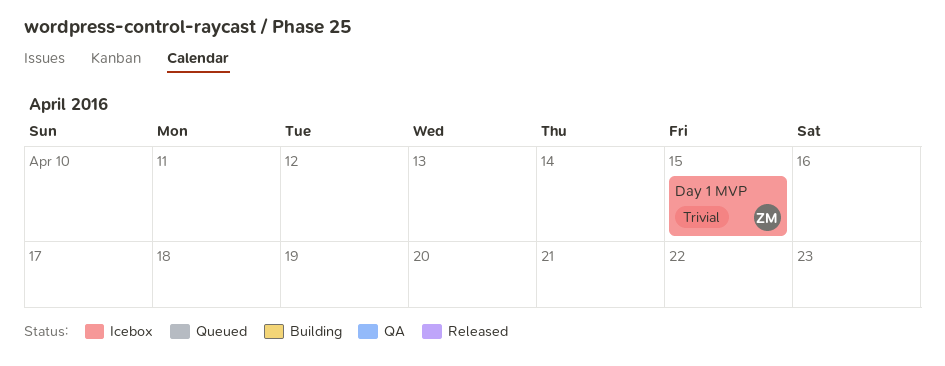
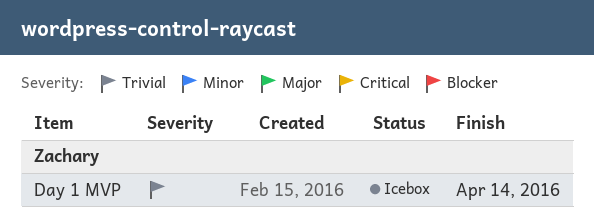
Day 1 MVP, due: Apr 15 -> Apr 14

